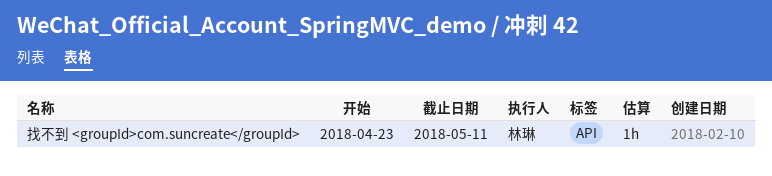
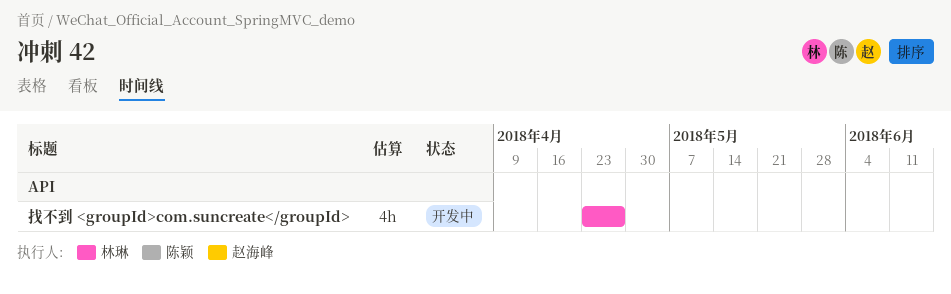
找不到 <groupId>com.suncreate</groupId>, estimate: 1h -> 4h
找不到 <groupId>com.suncreate</groupId>, due: May 11 -> Apr 27

